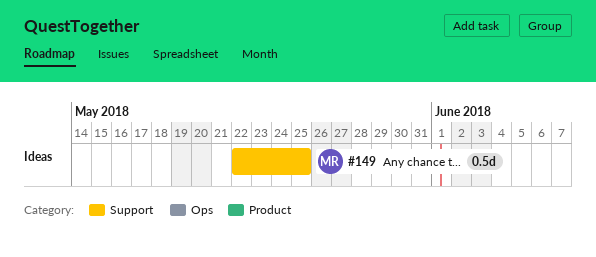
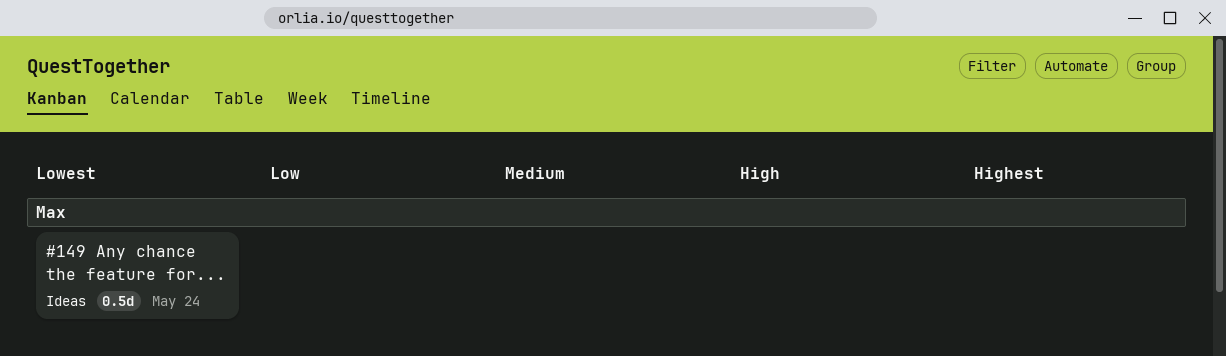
#149, due: May 25 -> May 24

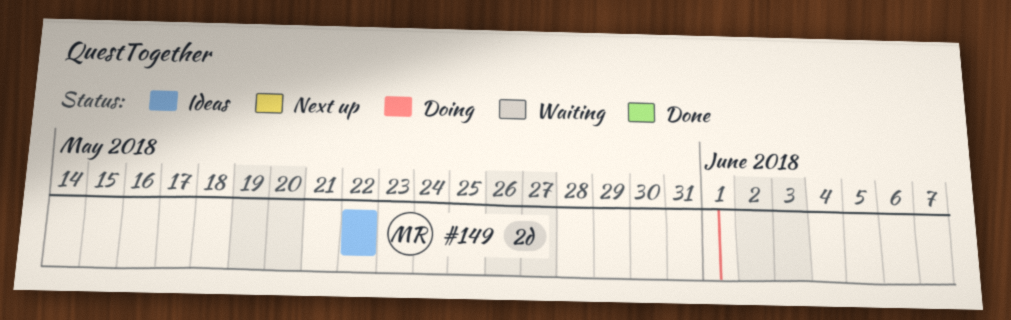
#149, estimate: 0.5d -> 2d
#149, due: May 24 -> May 22

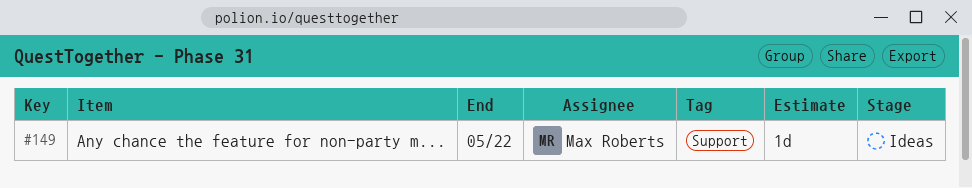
#149, estimate: 2d -> 1d

